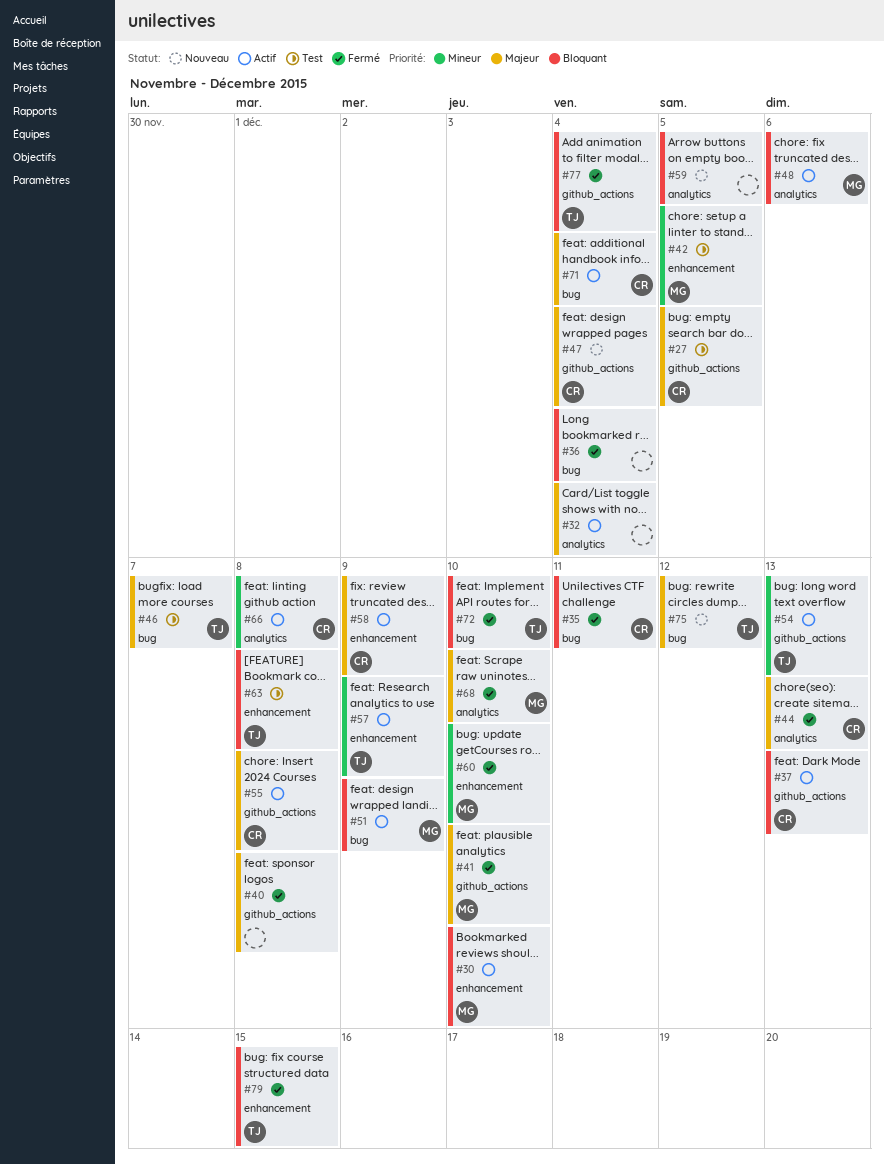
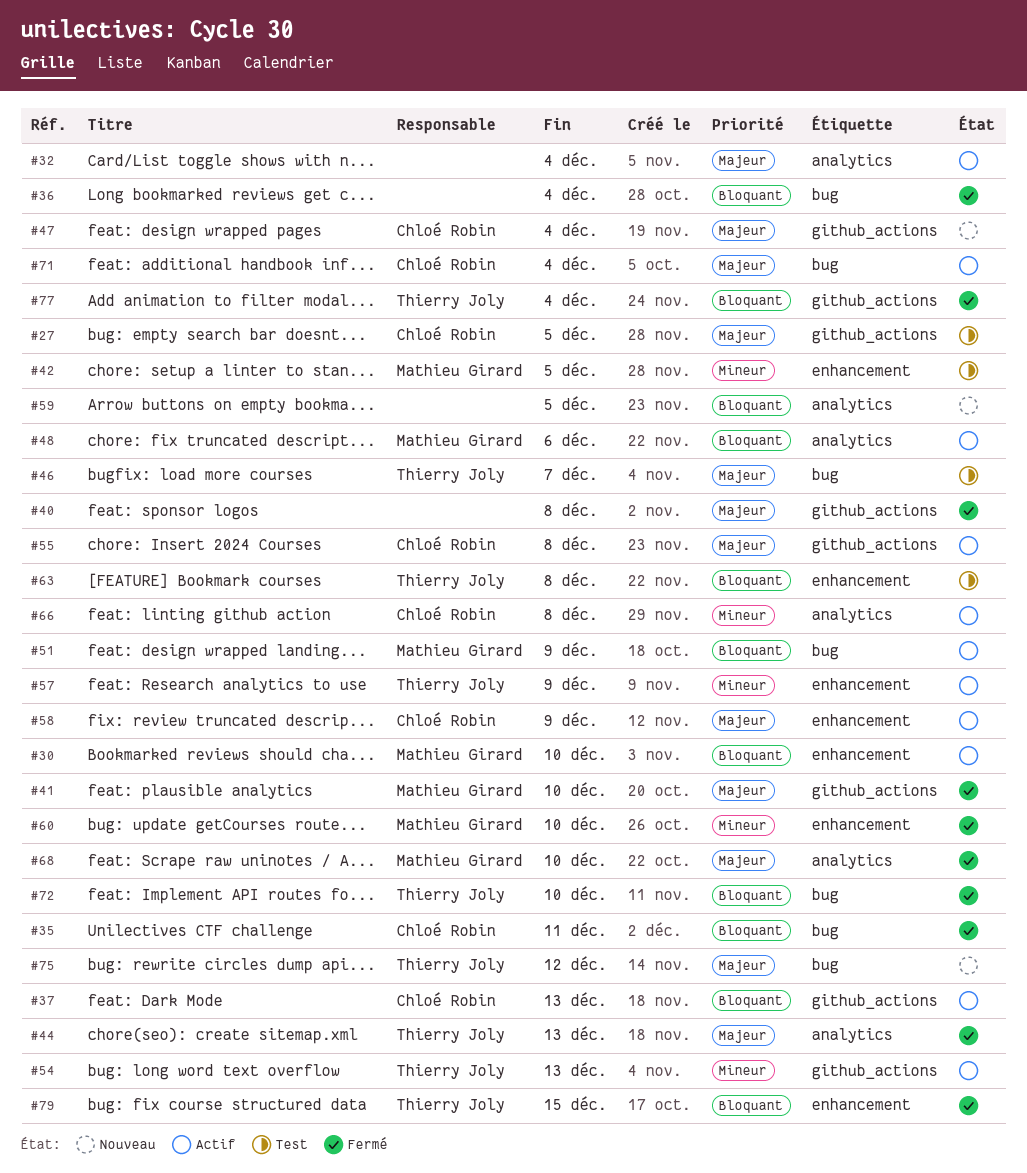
#44, owner: Chloé Robin -> Thierry Joly

